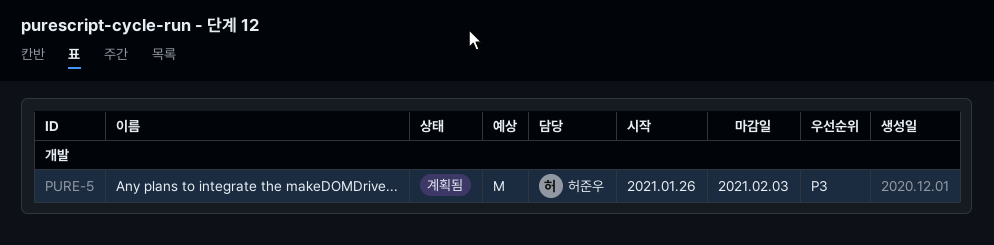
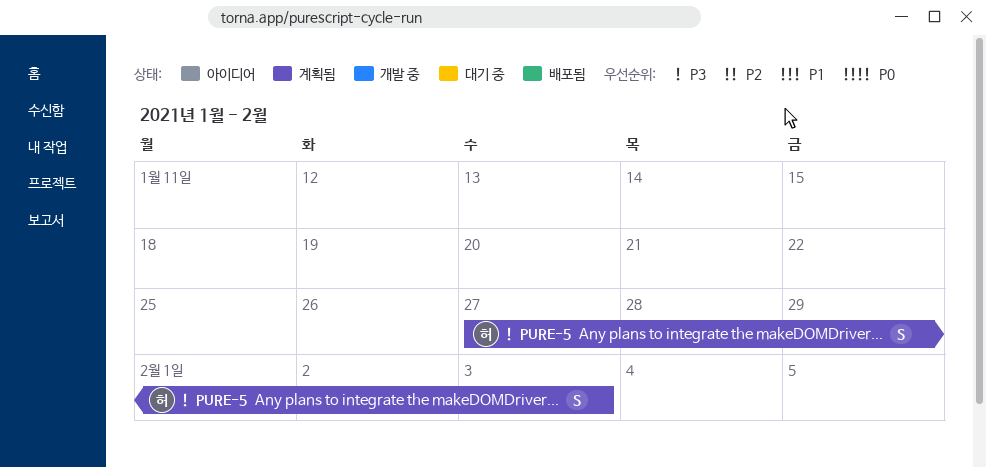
PURE-5, estimate: M -> S
PURE-5, start: Jan 26 -> Jan 27

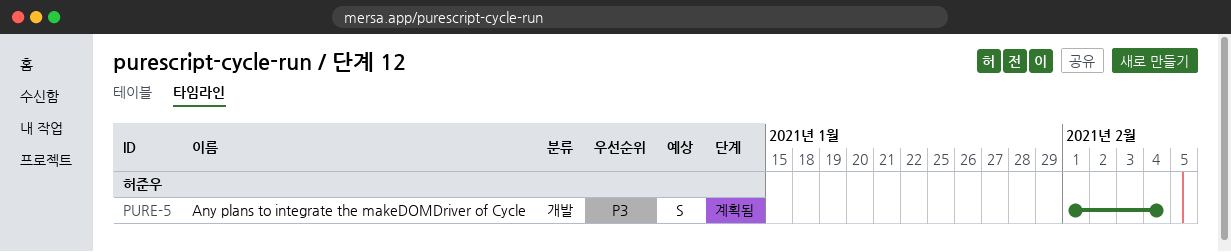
PURE-5, start: Jan 27 -> Feb 1
PURE-5, due: Feb 3 -> Feb 4

